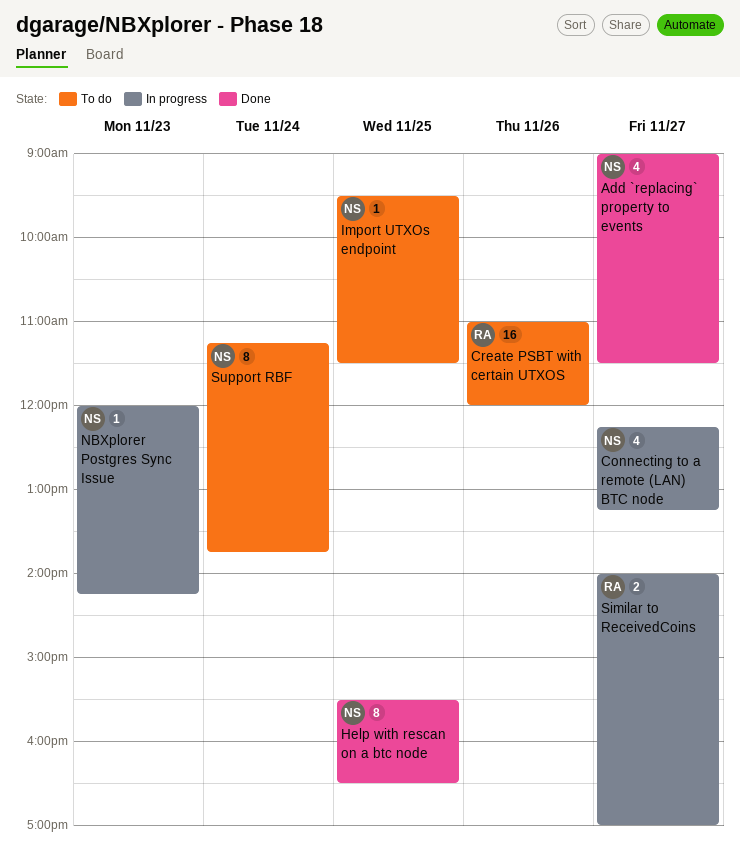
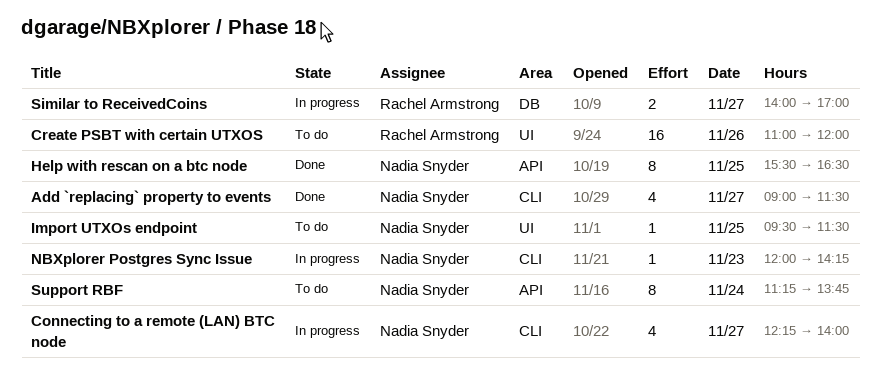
Connecting to a remote (LAN) BTC node, ends: 13:15 -> 14:00

